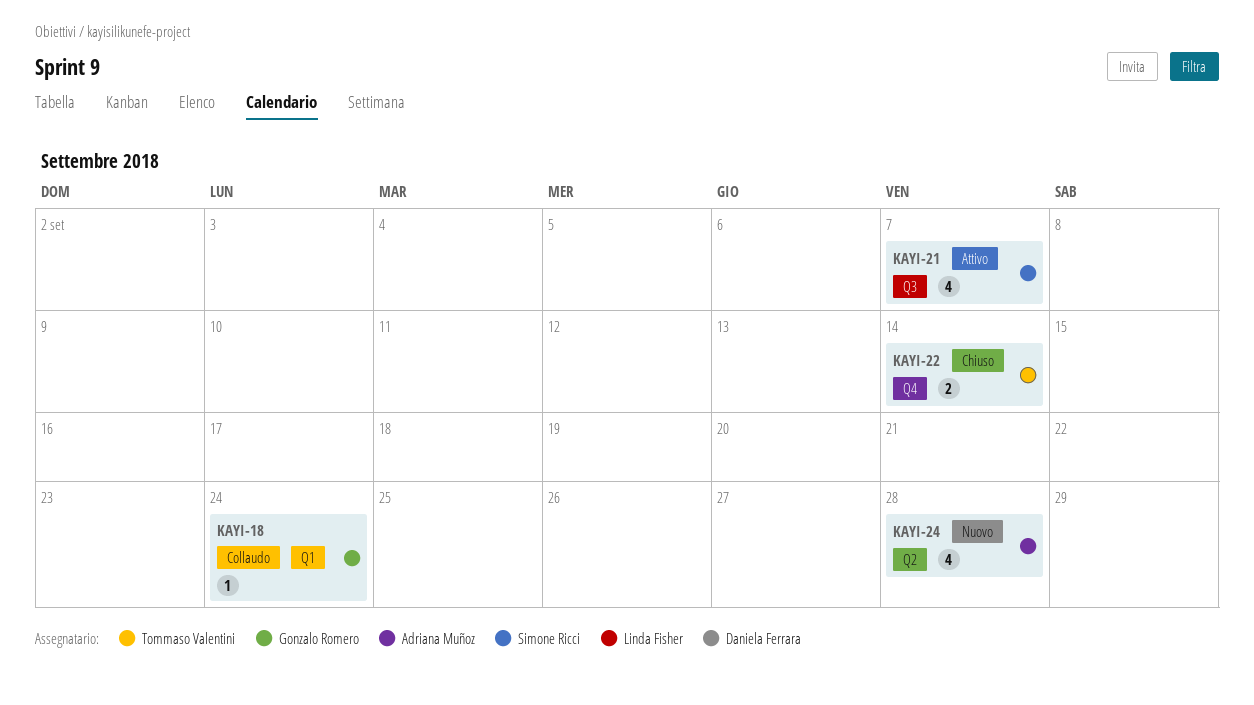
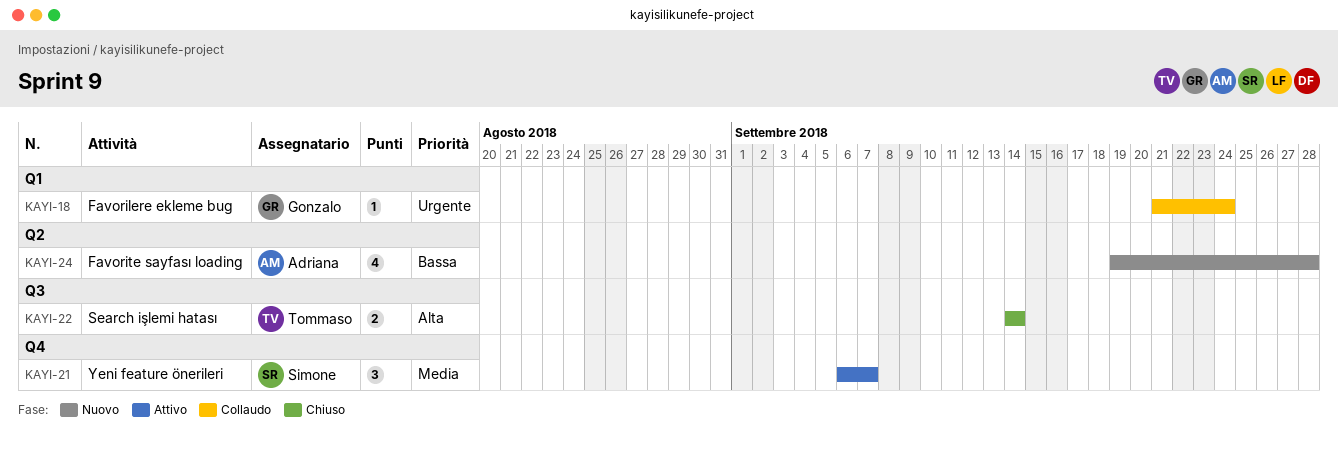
KAYI-21, label: Q3 -> Q4
KAYI-21, estimate: 4 -> 3
KAYI-22, label: Q4 -> Q3

